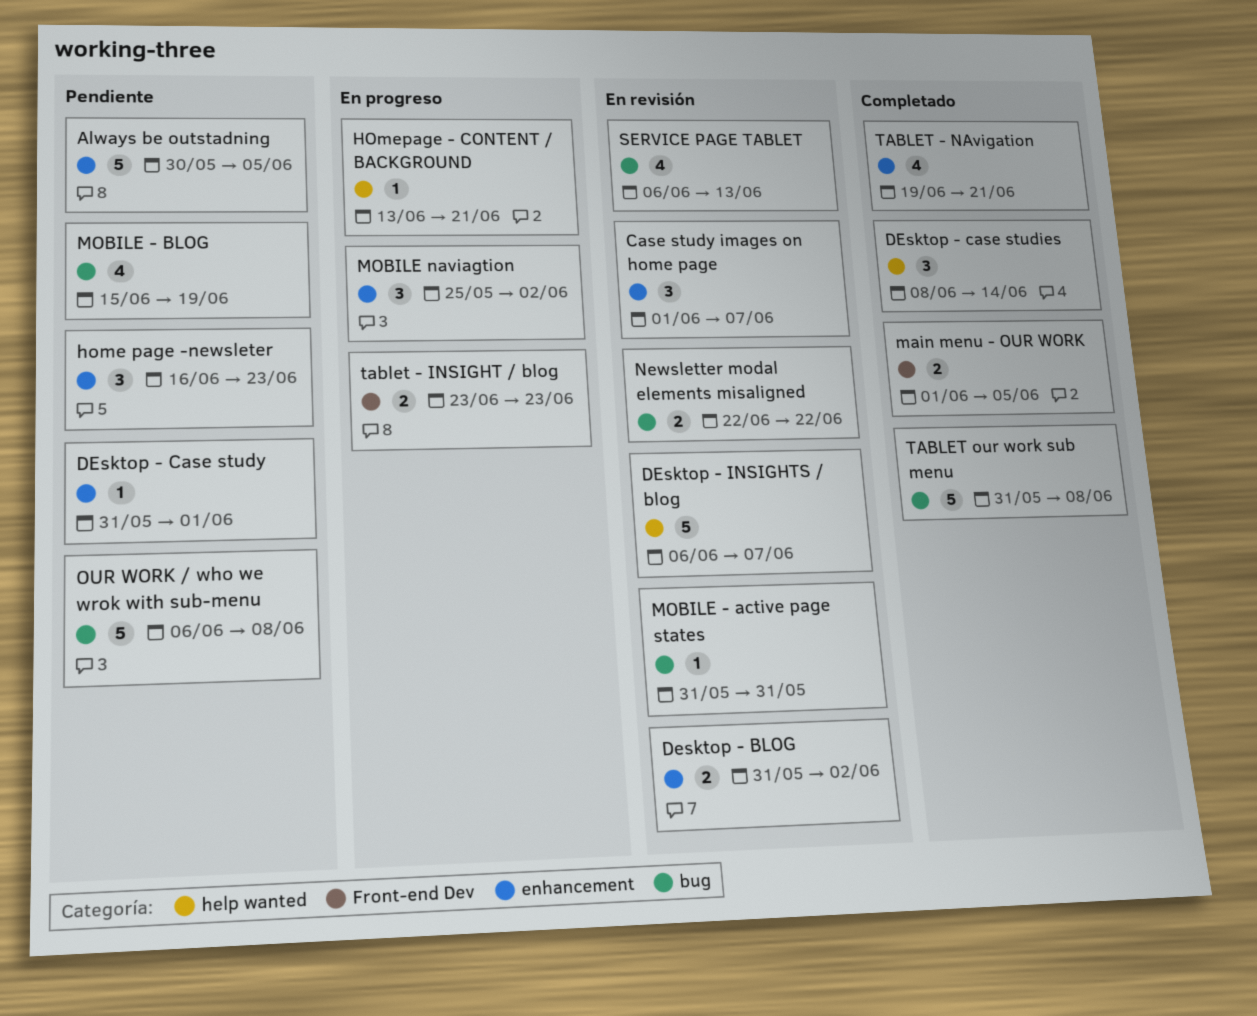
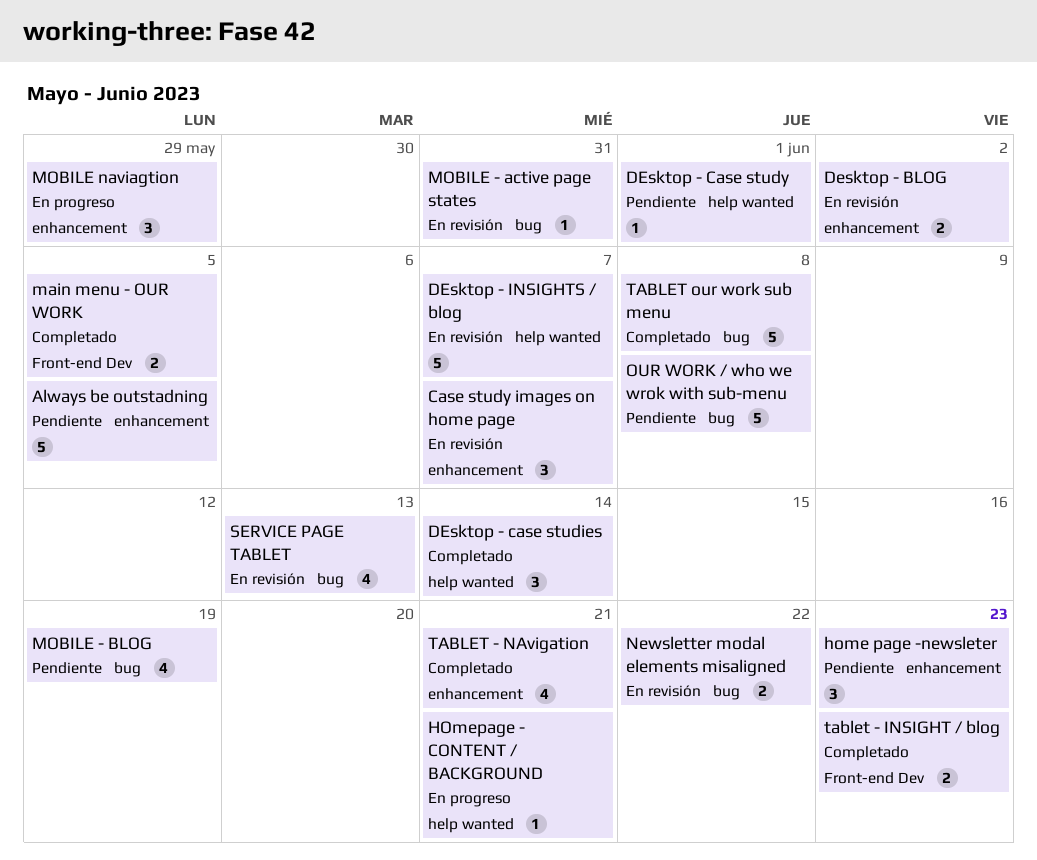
DEsktop - Case study, label: enhancement -> help wanted
MOBILE naviagtion, due: Jun 2 -> May 29
tablet - INSIGHT / blog, status: En progreso -> Completado

